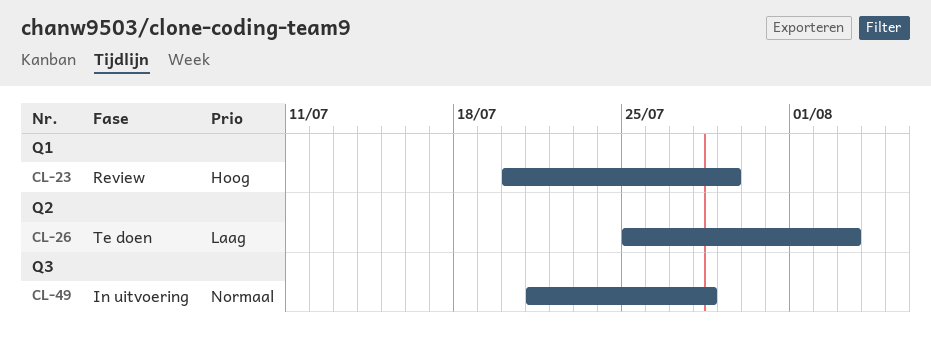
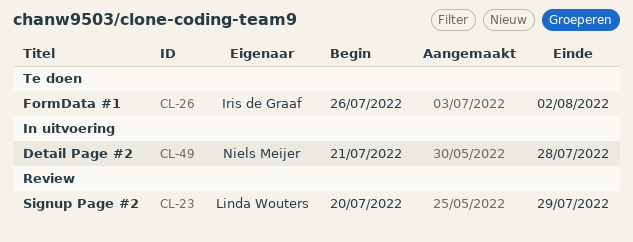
CL-26, start: Jul 25 -> Jul 26
CL-26, due: Aug 3 -> Aug 2

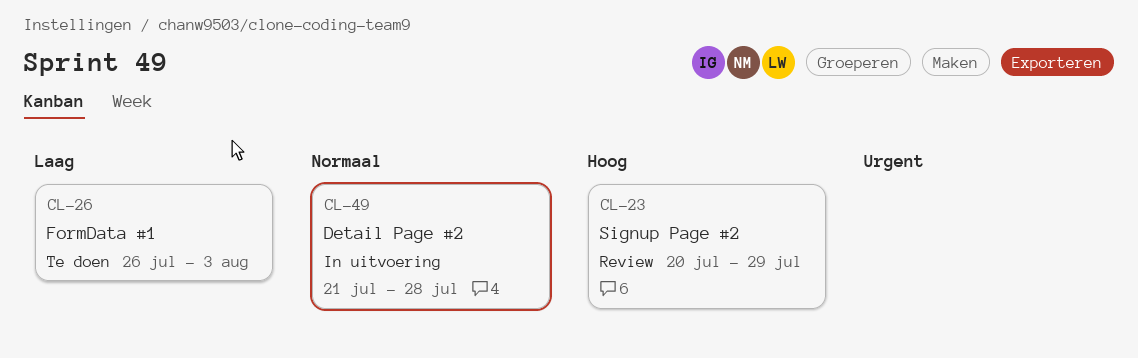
CL-26, due: Aug 2 -> Aug 3

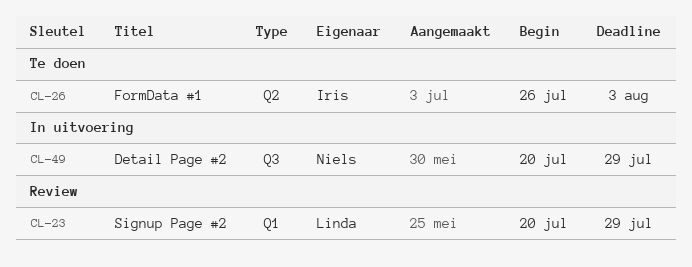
CL-49, start: Jul 21 -> Jul 20
CL-49, due: Jul 28 -> Jul 29

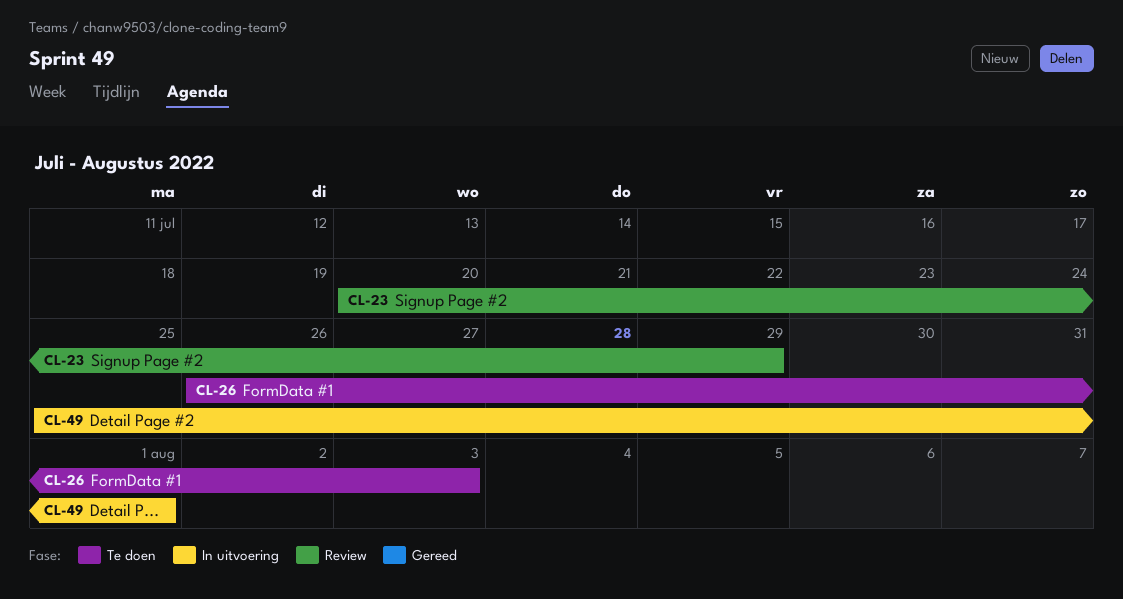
CL-49, start: Jul 20 -> Jul 25
CL-49, due: Jul 29 -> Aug 1

